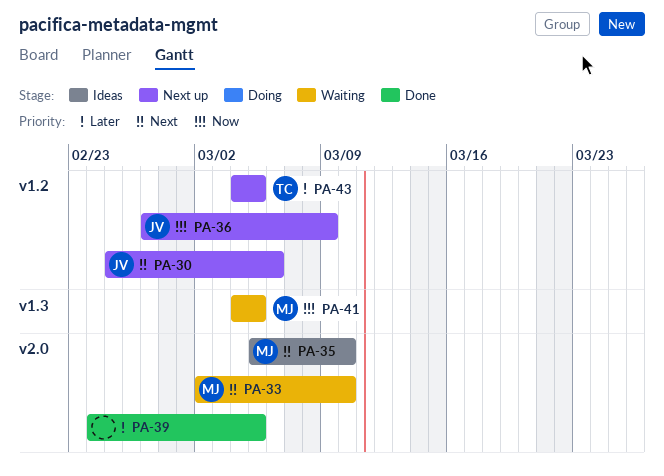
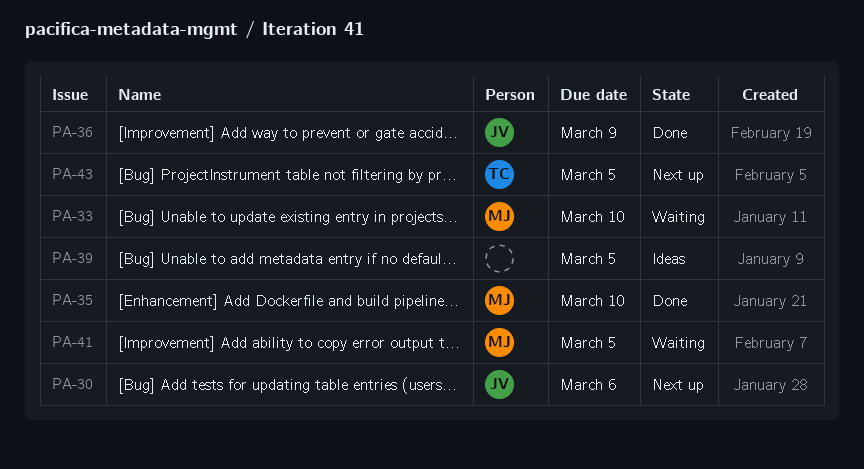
PA-35, status: Ideas -> Done
PA-36, status: Next up -> Done
PA-39, status: Done -> Ideas

